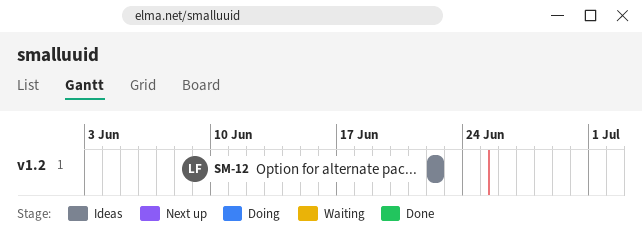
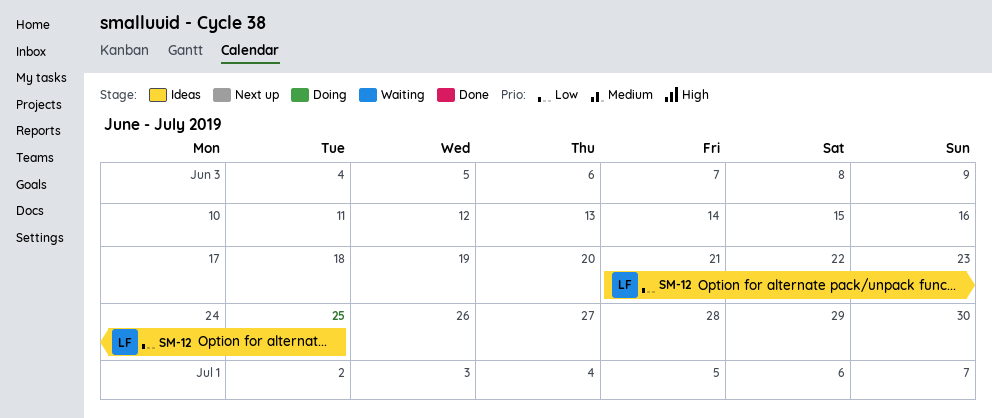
SM-12, start: Jun 22 -> Jun 21
SM-12, due: Jun 22 -> Jun 25

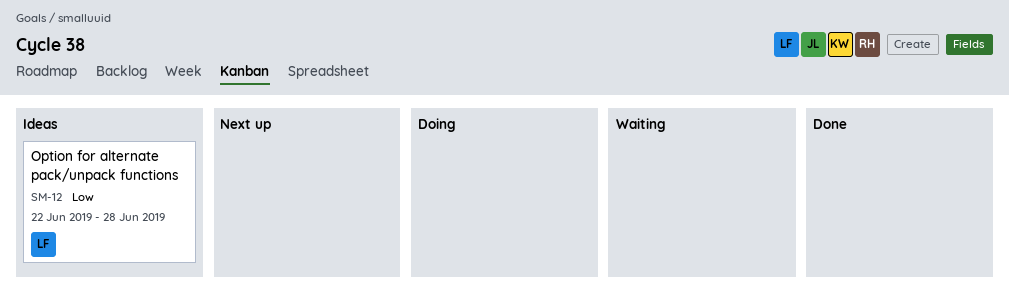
SM-12, start: Jun 21 -> Jun 22
SM-12, due: Jun 25 -> Jun 28

